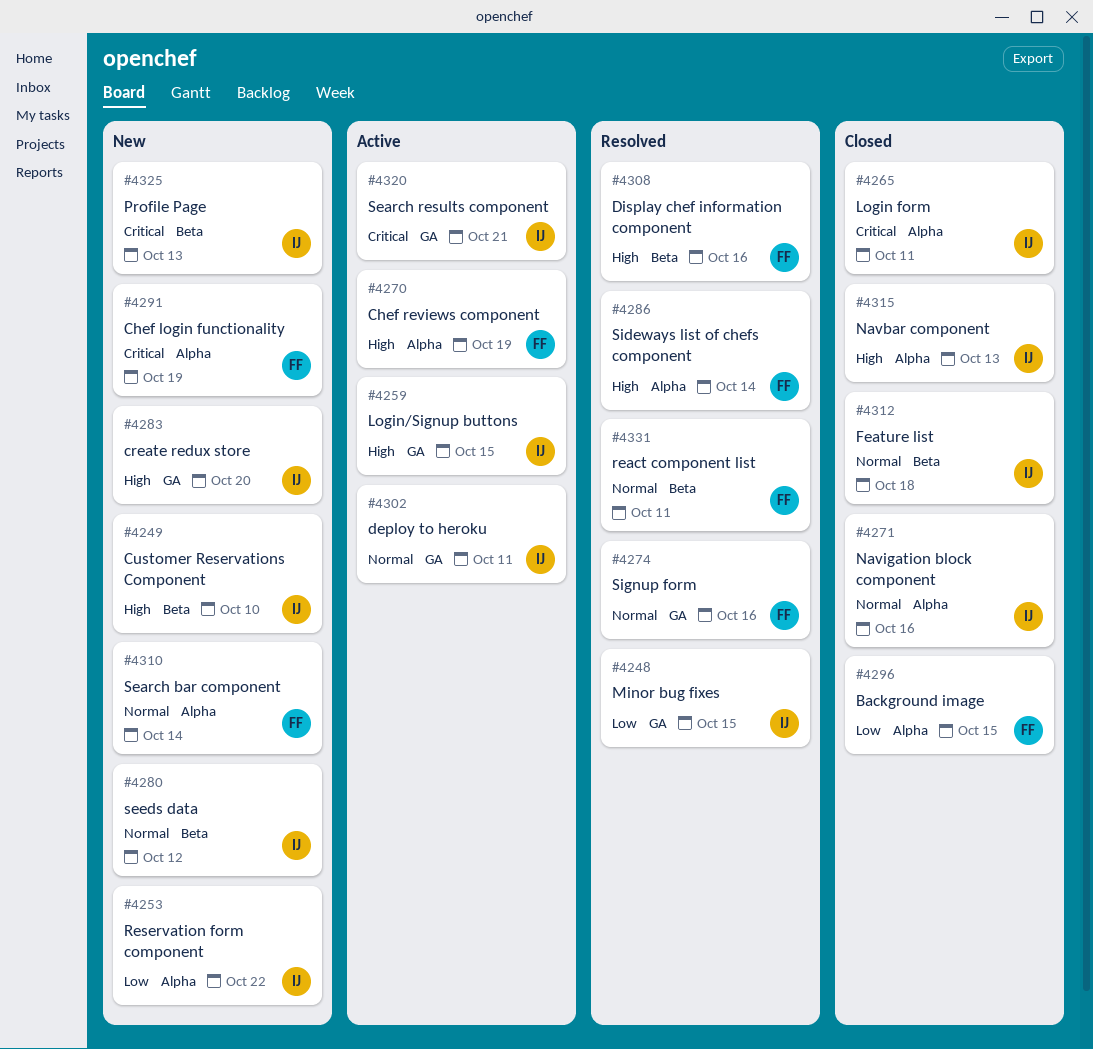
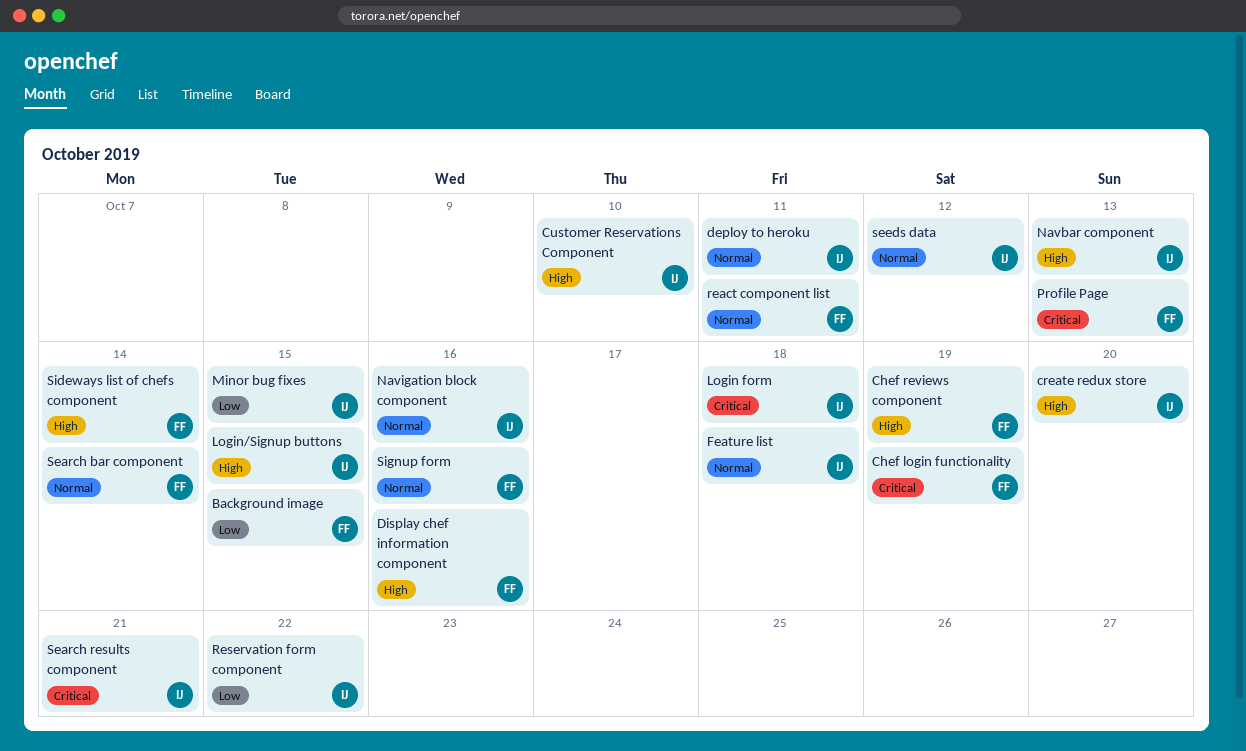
Login form, due: Oct 11 -> Oct 18
Profile Page, owner: IJ -> FF

